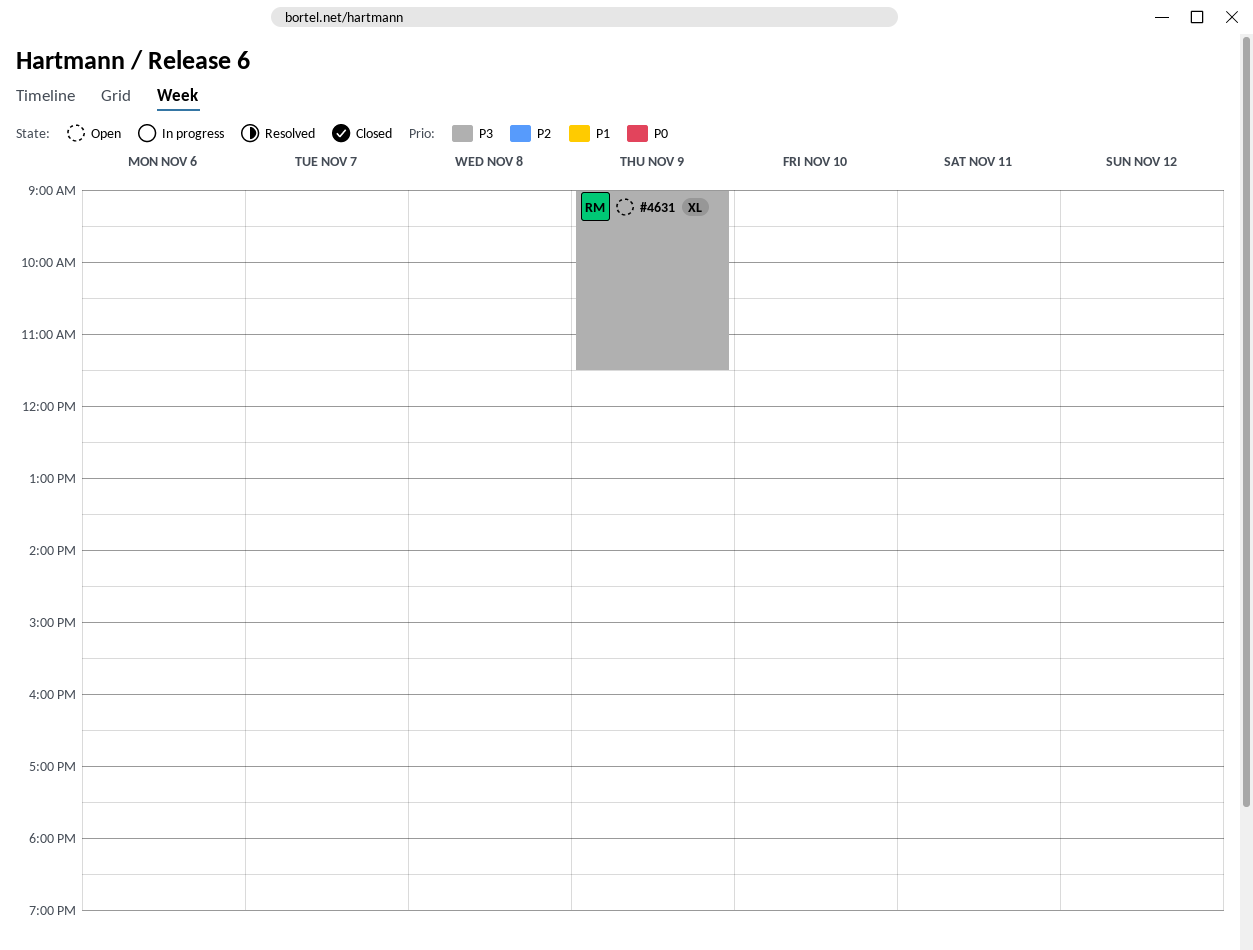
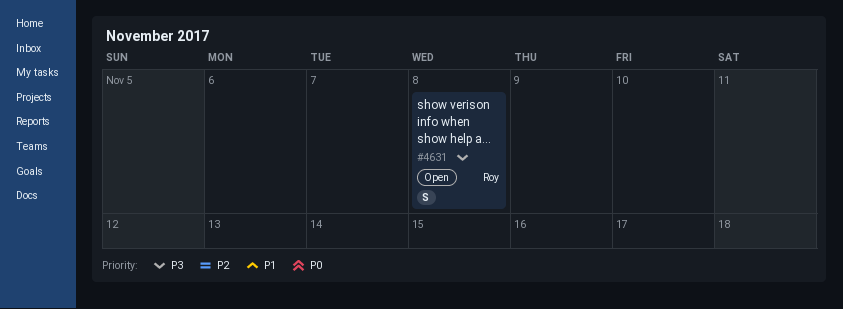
#4631, estimate: XL -> S
#4631, day: Nov 9 -> Nov 8

